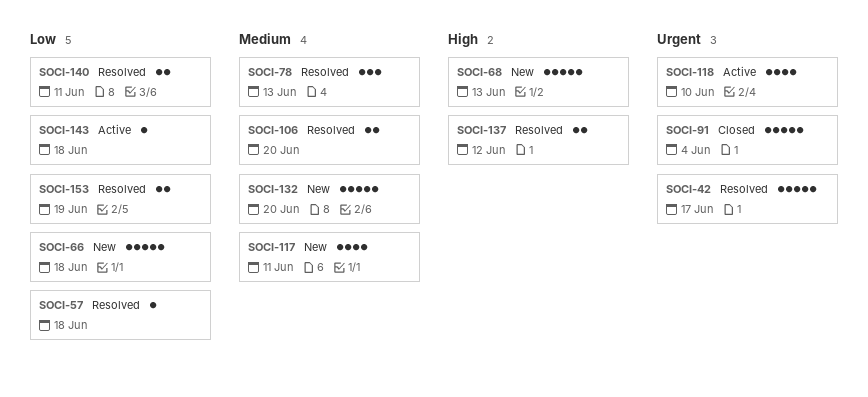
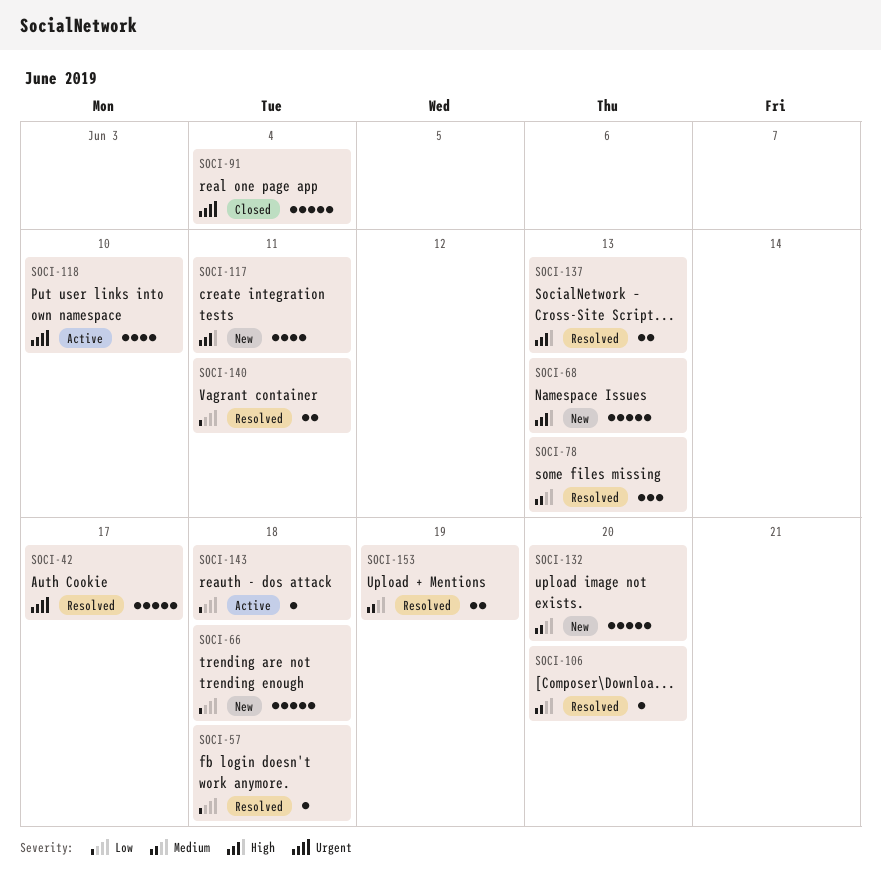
SOCI-106, estimate: 2 -> 1
SOCI-117, priority: Medium -> High
SOCI-137, due: Jun 12 -> Jun 13
SOCI-153, priority: Low -> Medium

